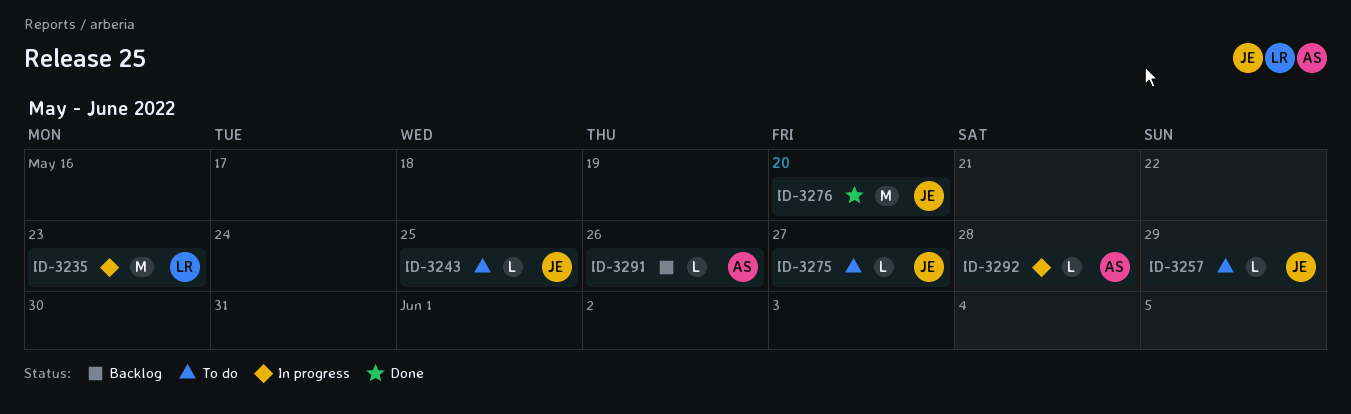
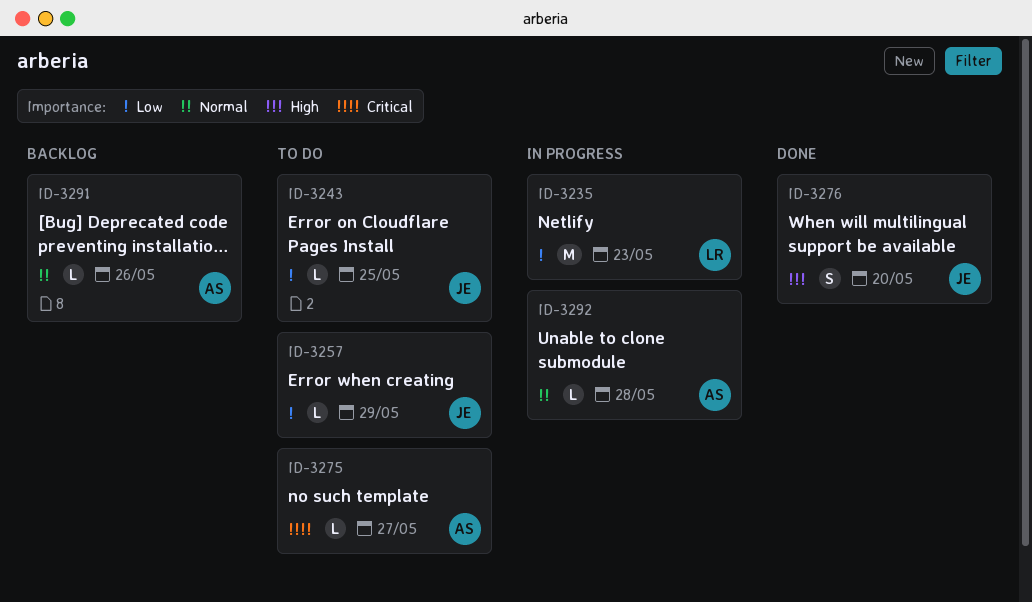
ID-3275, owner: JE -> AS
ID-3276, estimate: M -> S

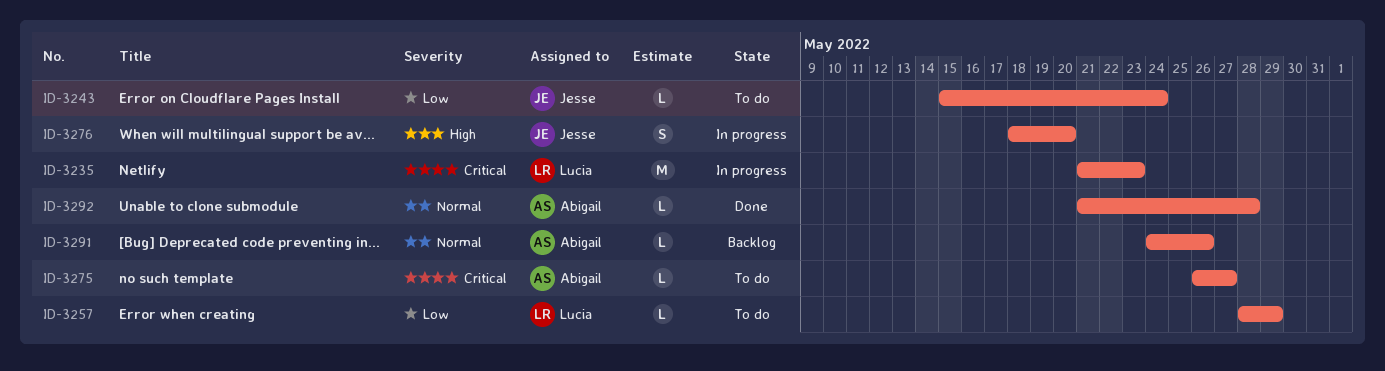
ID-3235, priority: Low -> Critical
ID-3243, due: May 25 -> May 24
ID-3257, owner: Jesse -> Lucia
ID-3276, status: Done -> In progress
ID-3292, status: In progress -> Done

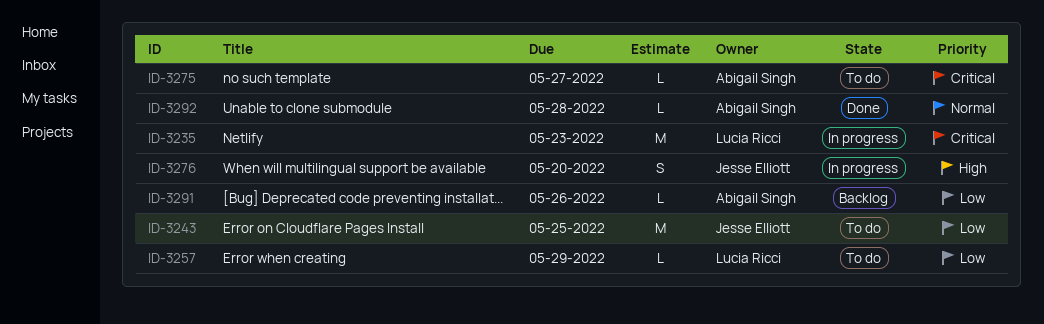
ID-3243, estimate: L -> M
ID-3243, due: May 24 -> May 25
ID-3291, priority: Normal -> Low

